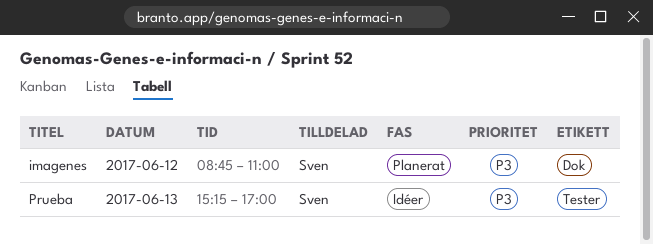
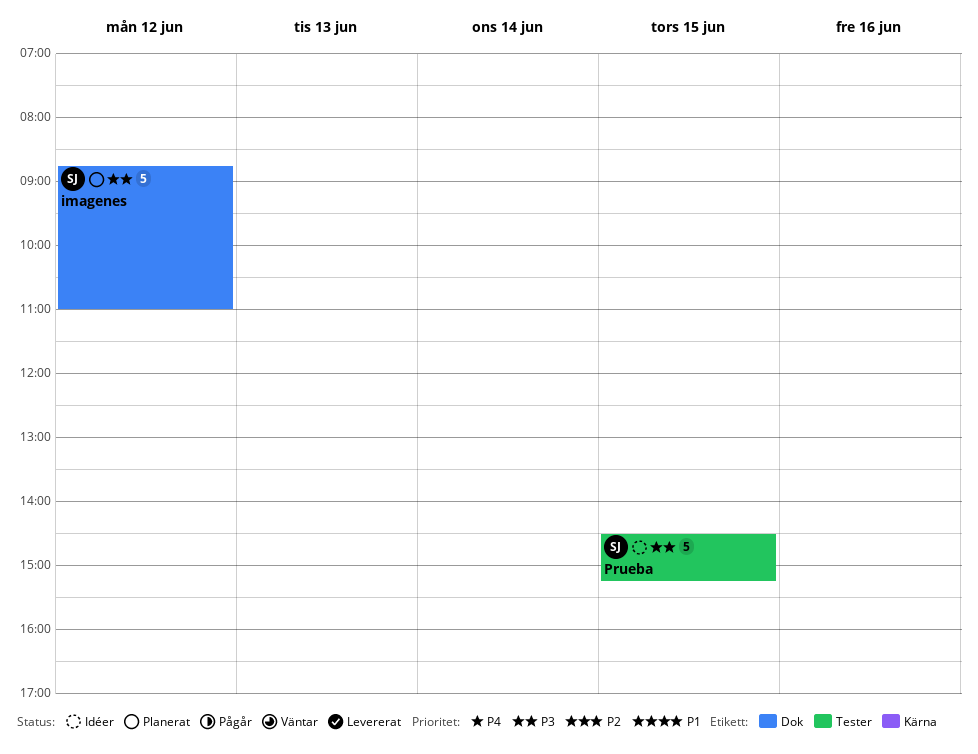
Prueba, day: Jun 13 -> Jun 15
Prueba, begins: 15:15 -> 14:30
Prueba, ends: 17:00 -> 15:15

